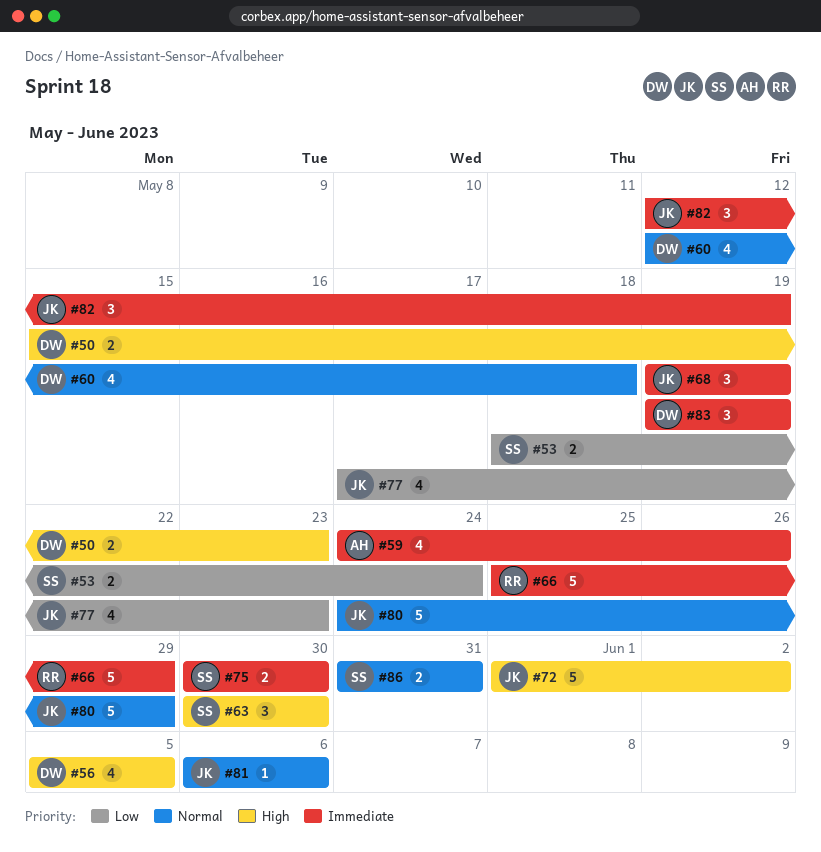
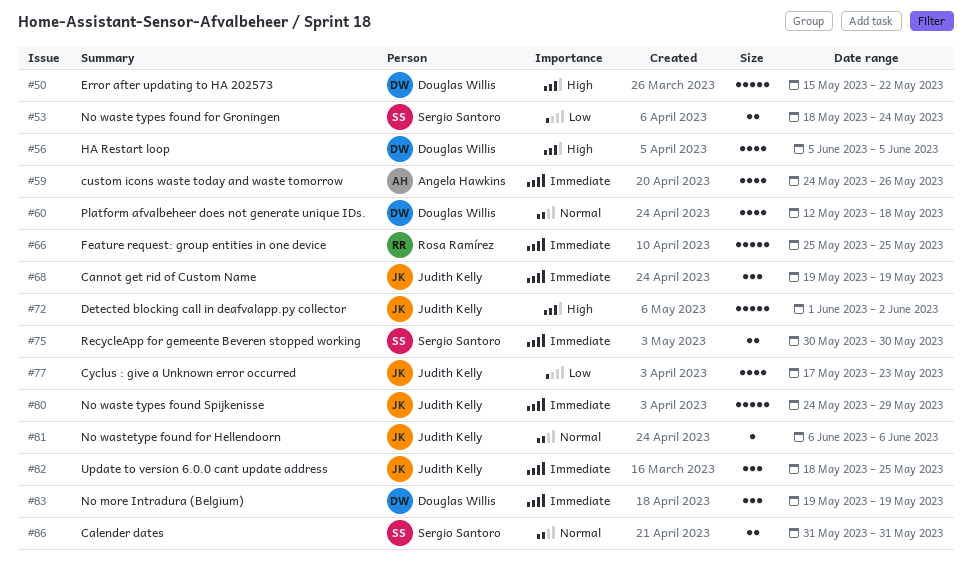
#50, estimate: 2 -> 5
#50, due: May 23 -> May 22
#63: present -> none
#66, due: May 29 -> May 25
#80, priority: Normal -> Immediate
#82, start: May 12 -> May 18
#82, due: May 19 -> May 25

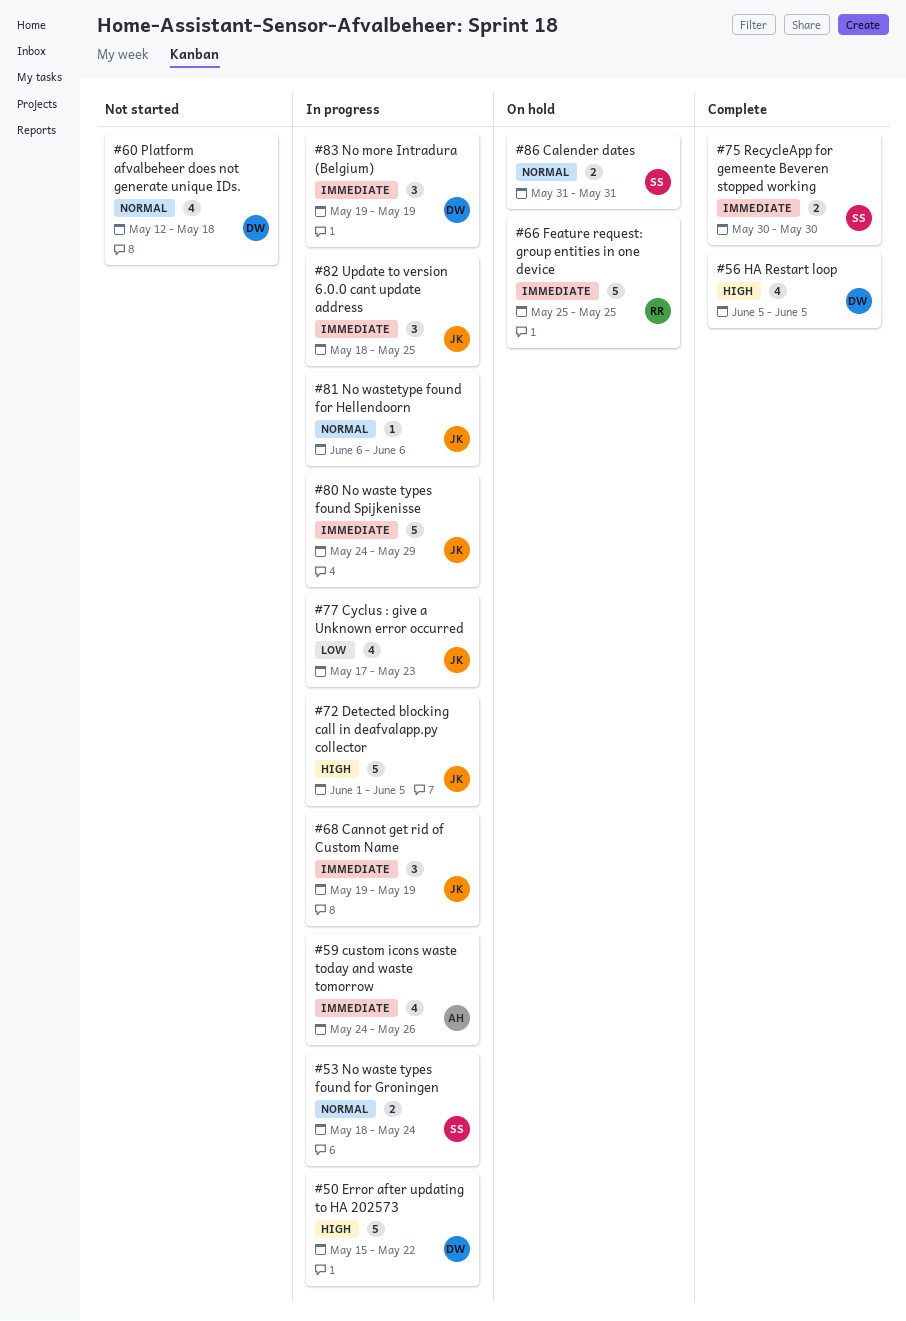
#53, priority: Low -> Normal
#72, due: Jun 2 -> Jun 5

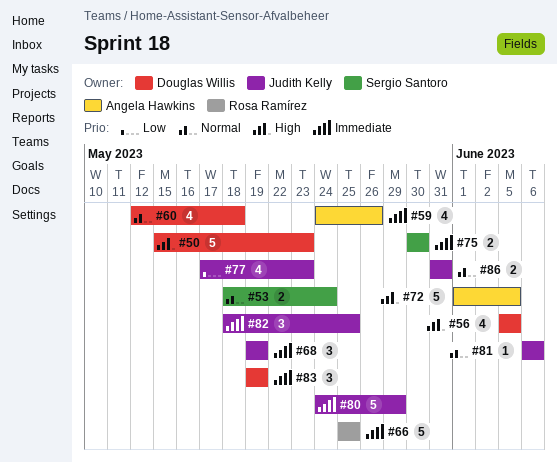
#50, due: May 22 -> May 23
#72, owner: Judith Kelly -> Angela Hawkins
#86, owner: Sergio Santoro -> Judith Kelly

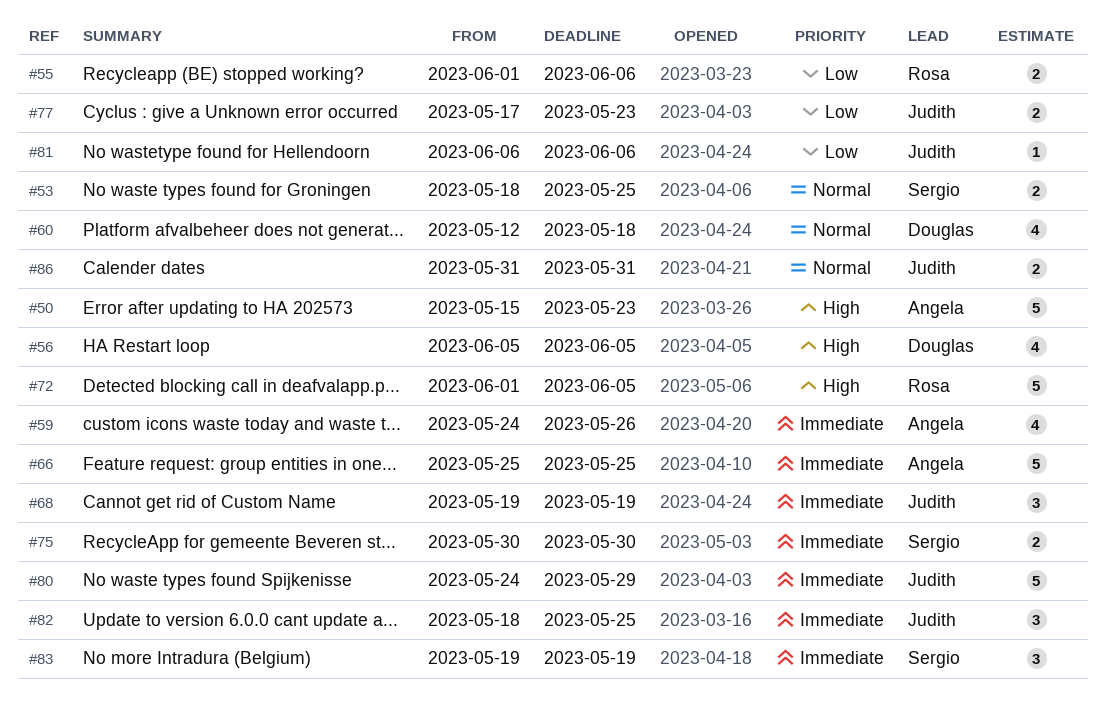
#50, owner: Douglas Willis -> Angela Hawkins
#53, due: May 24 -> May 25
#55: none -> present
#66, owner: Rosa Ramírez -> Angela Hawkins
#72, owner: Angela Hawkins -> Rosa Ramírez
#77, estimate: 4 -> 2
#81, priority: Normal -> Low
#83, owner: Douglas Willis -> Sergio Santoro

